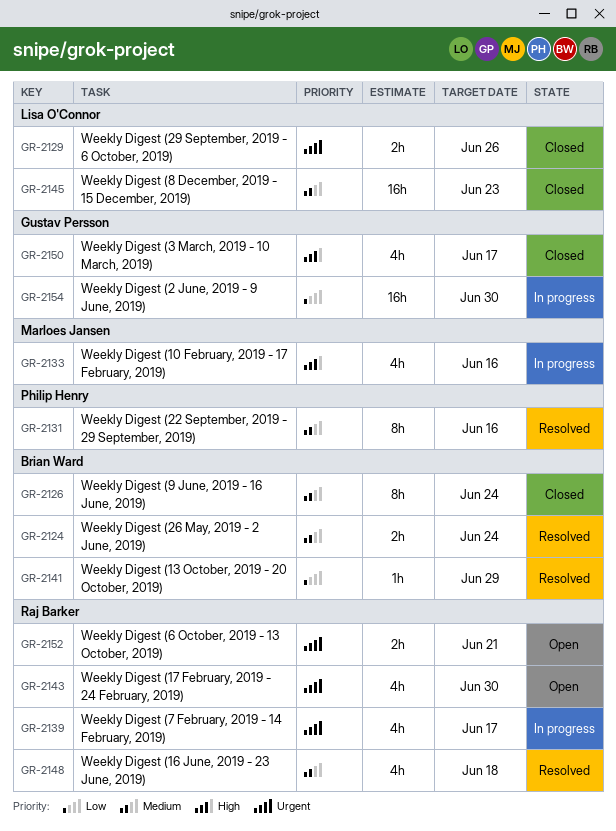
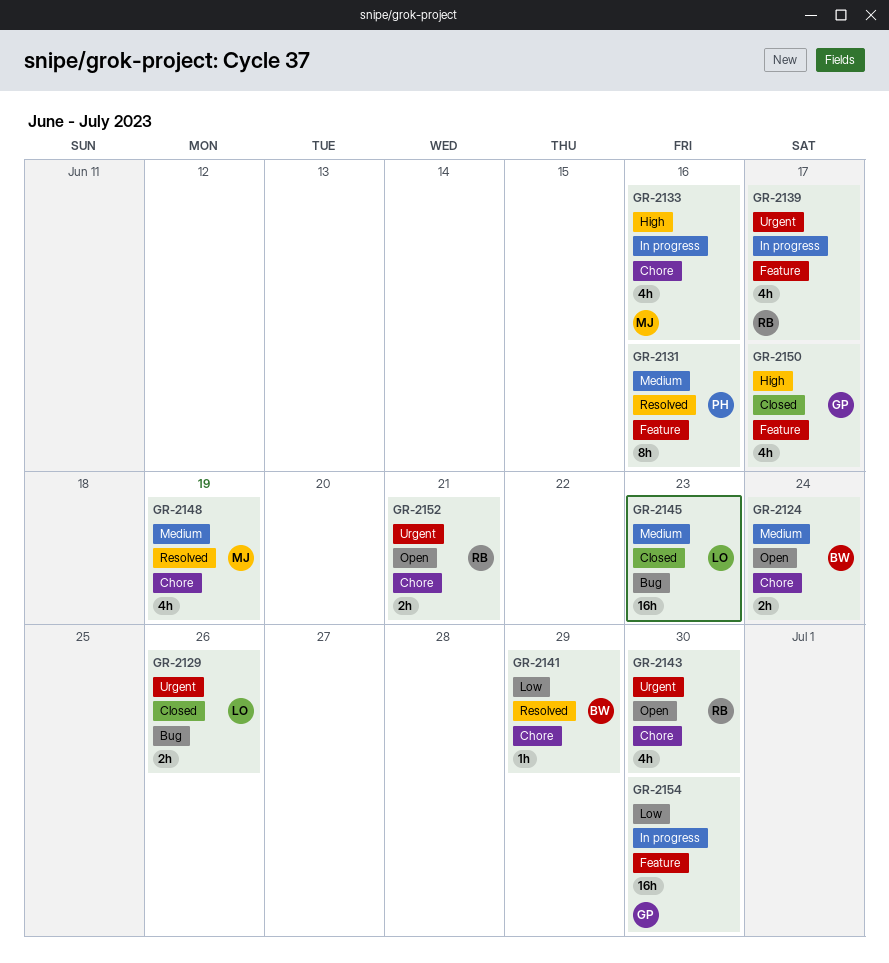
GR-2124, status: Resolved -> Open
GR-2126: present -> none
GR-2148, owner: Raj Barker -> Marloes Jansen
GR-2148, due: Jun 18 -> Jun 19

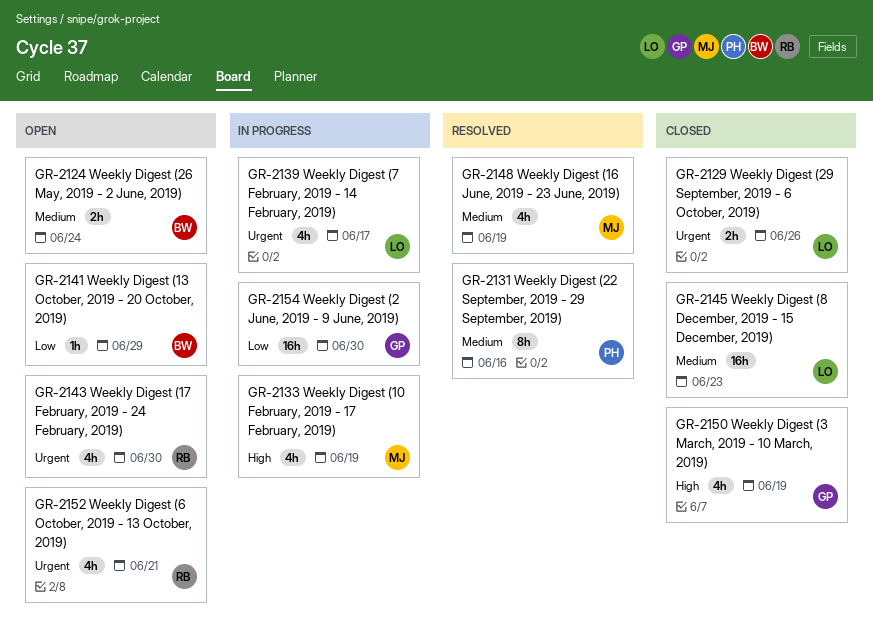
GR-2133, due: Jun 16 -> Jun 19
GR-2139, owner: RB -> LO
GR-2141, status: Resolved -> Open
GR-2150, due: Jun 17 -> Jun 19
GR-2152, estimate: 2h -> 4h

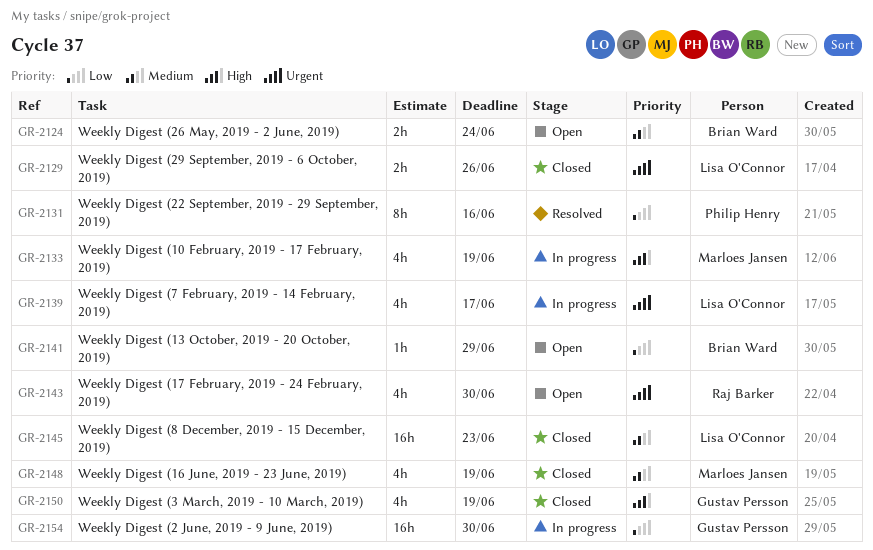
GR-2131, priority: Medium -> Low
GR-2148, status: Resolved -> Closed
GR-2152: present -> none

